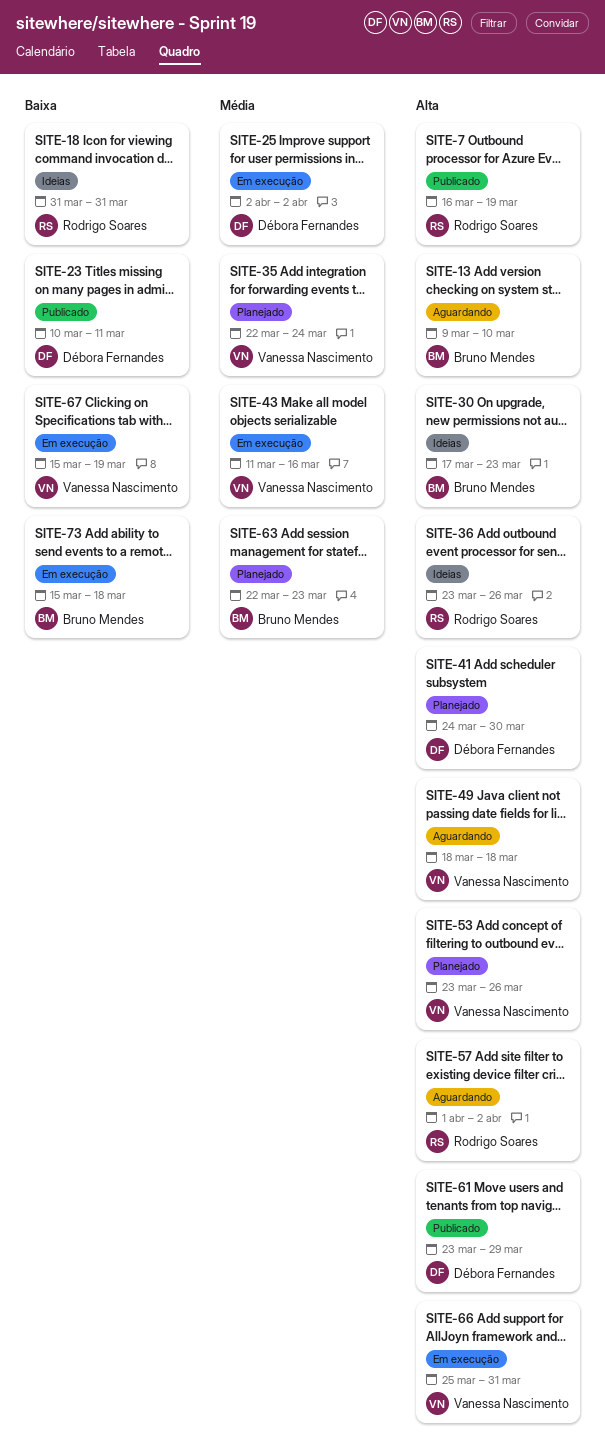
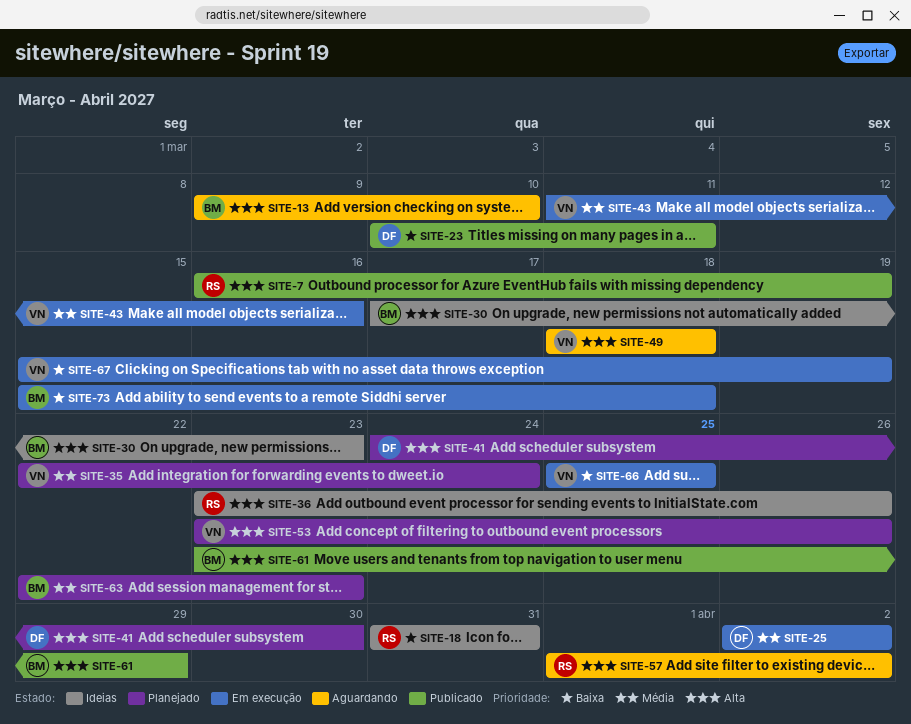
SITE-61, owner: Débora Fernandes -> Bruno Mendes
SITE-66, priority: Alta -> Baixa
SITE-66, due: Mar 31 -> Mar 25

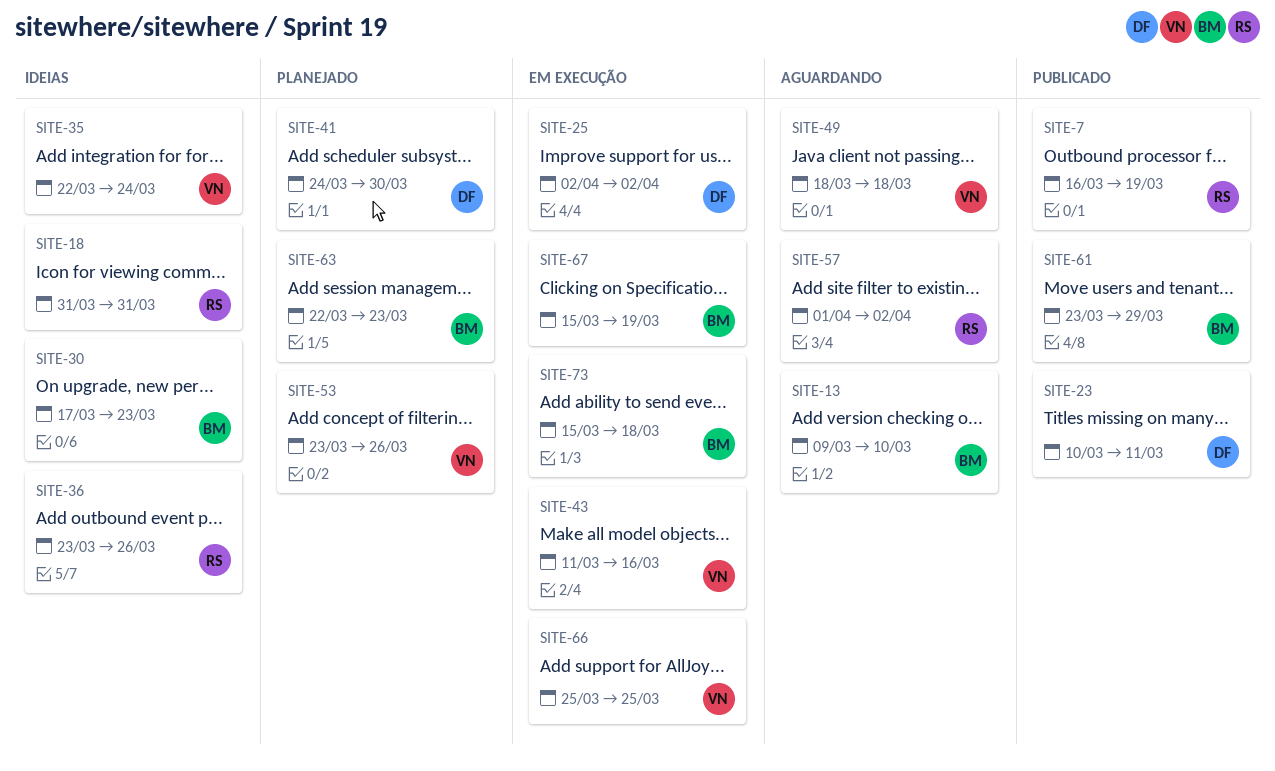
SITE-35, status: Planejado -> Ideias
SITE-67, owner: VN -> BM

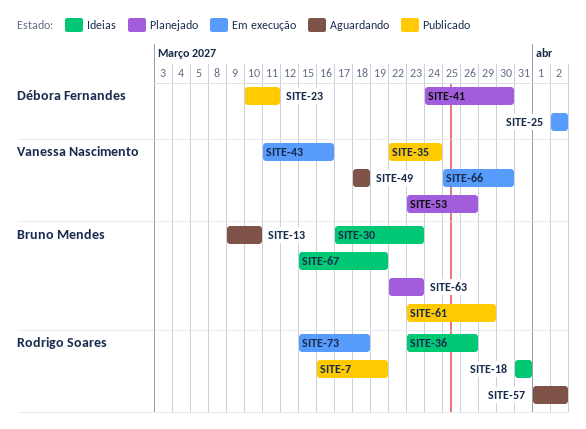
SITE-35, status: Ideias -> Publicado
SITE-66, due: Mar 25 -> Mar 30
SITE-67, status: Em execução -> Ideias
SITE-73, owner: Bruno Mendes -> Rodrigo Soares

